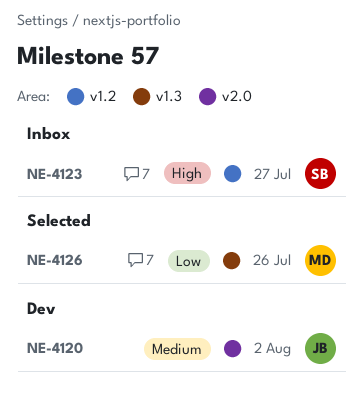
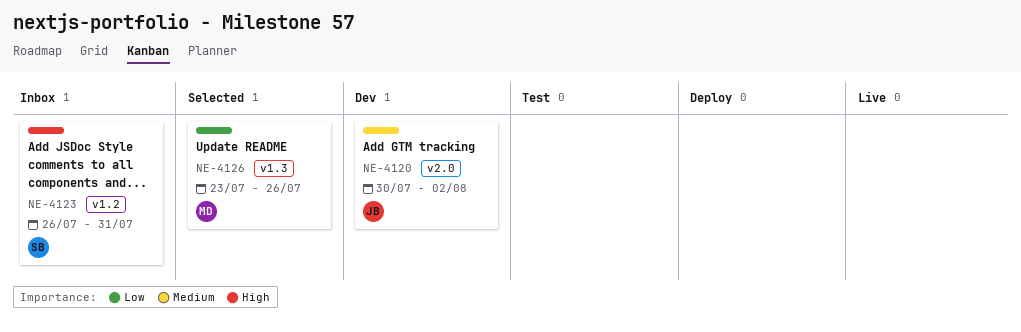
NE-4123, due: Jul 27 -> Jul 31

